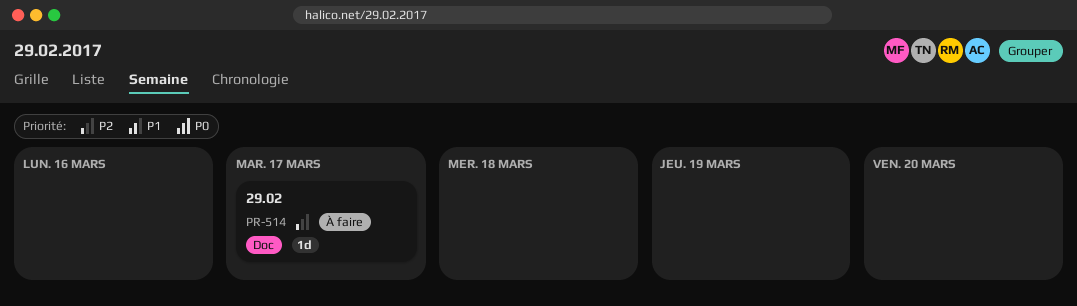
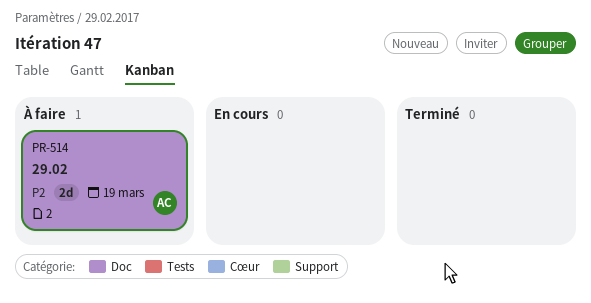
PR-514, estimate: 1d -> 2d
PR-514, due: Mar 17 -> Mar 19

